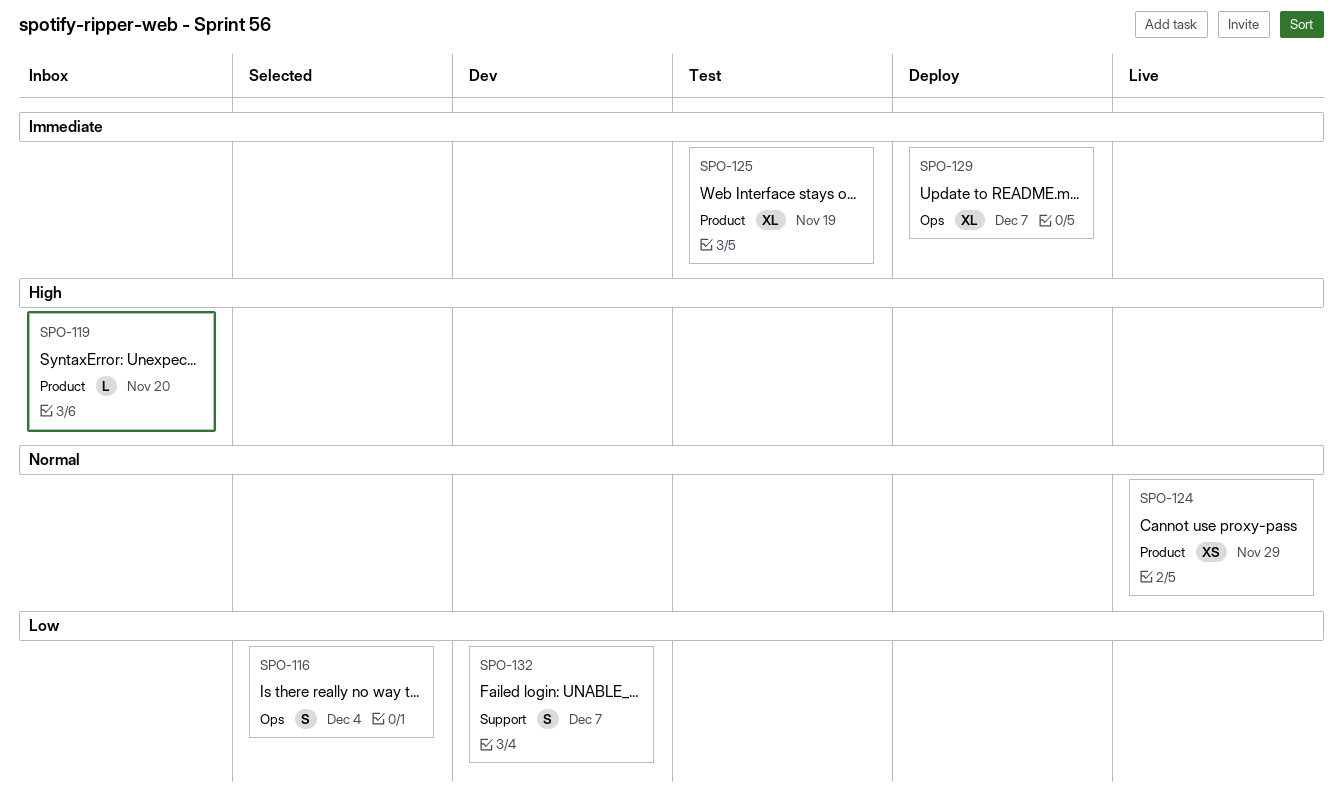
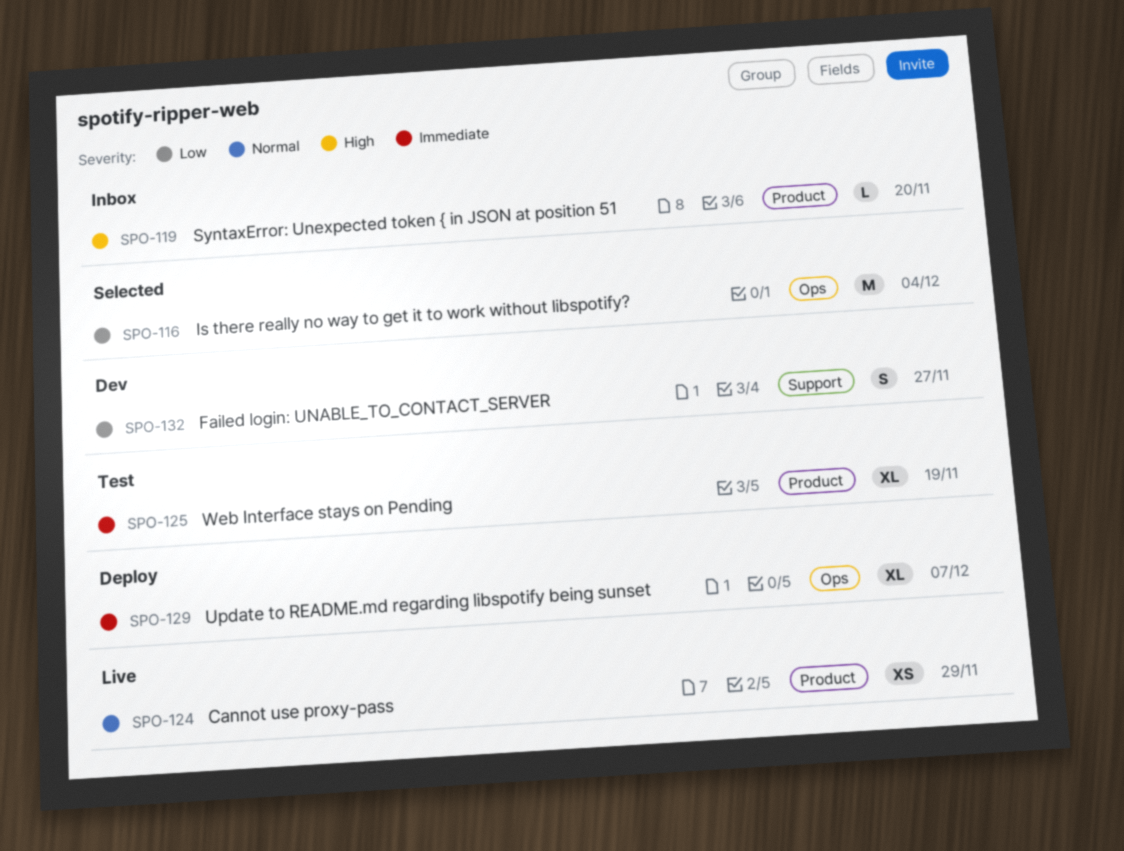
SPO-116, estimate: S -> M
SPO-132, due: Dec 7 -> Nov 27

